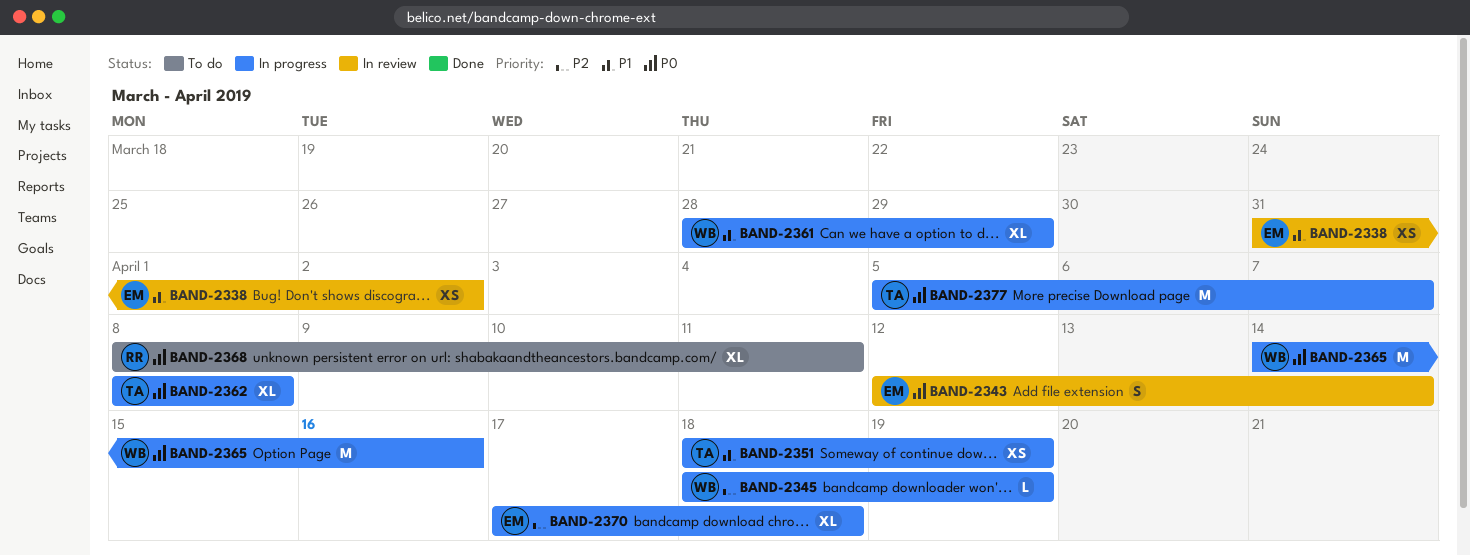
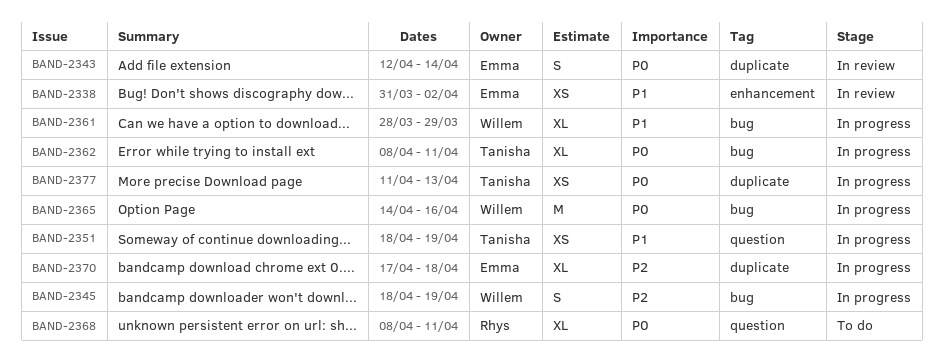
BAND-2345, estimate: L -> S
BAND-2362, due: Apr 8 -> Apr 11
BAND-2377, estimate: M -> XS
BAND-2377, start: Apr 5 -> Apr 11
BAND-2377, due: Apr 7 -> Apr 13

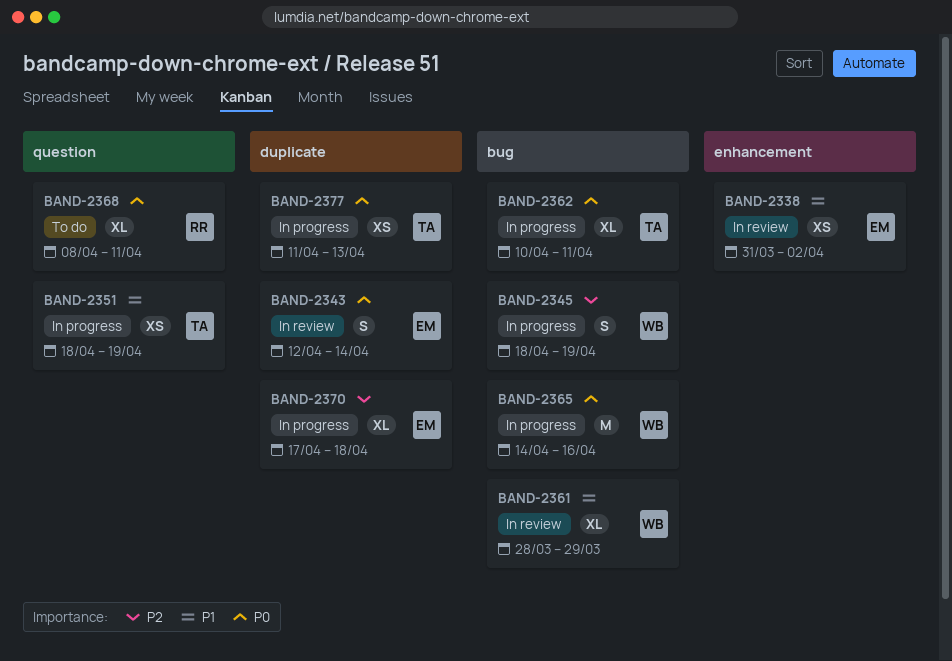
BAND-2361, status: In progress -> In review
BAND-2362, start: Apr 8 -> Apr 10

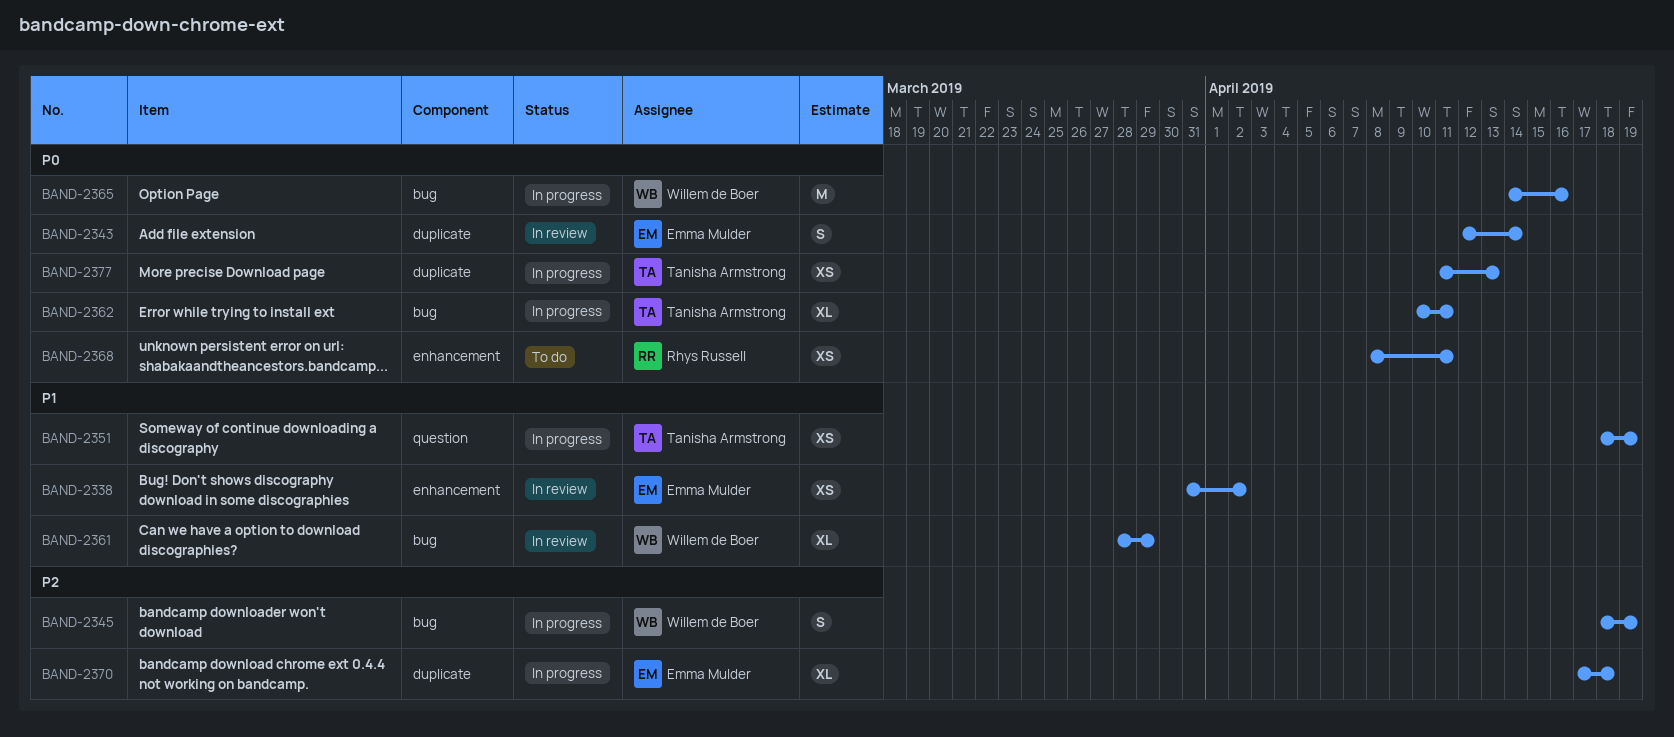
BAND-2368, label: question -> enhancement
BAND-2368, estimate: XL -> XS

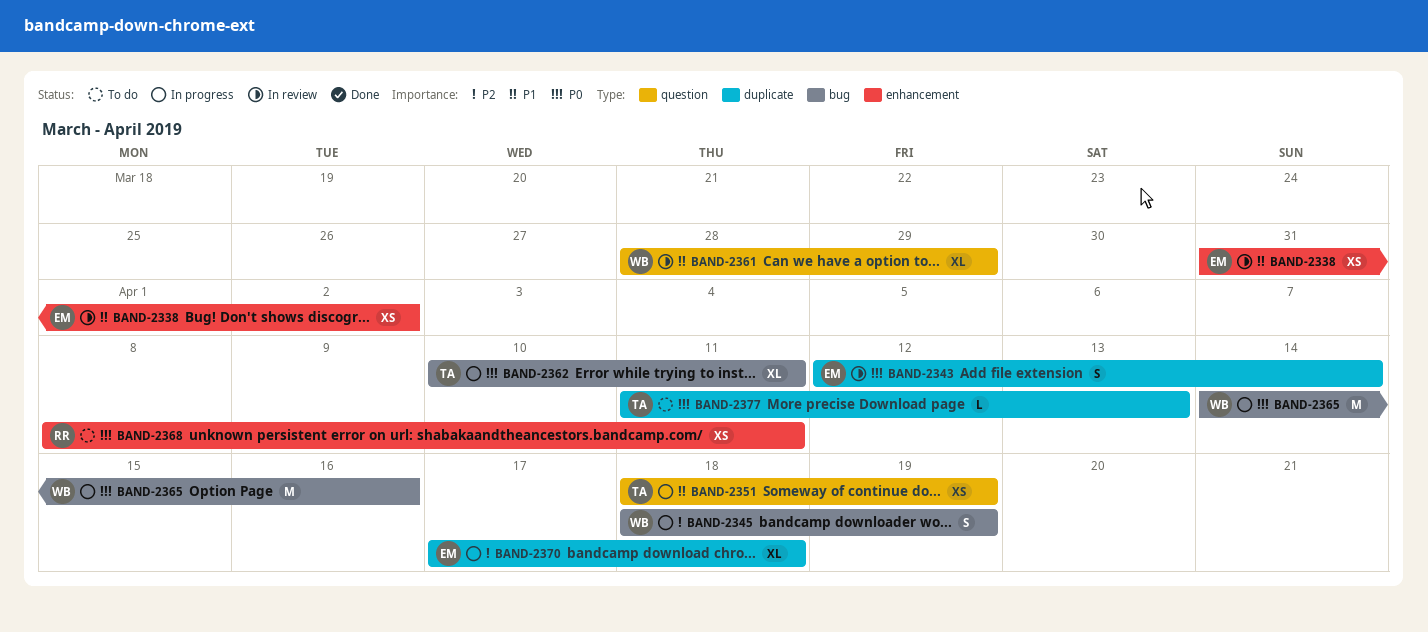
BAND-2361, label: bug -> question
BAND-2377, status: In progress -> To do
BAND-2377, estimate: XS -> L

